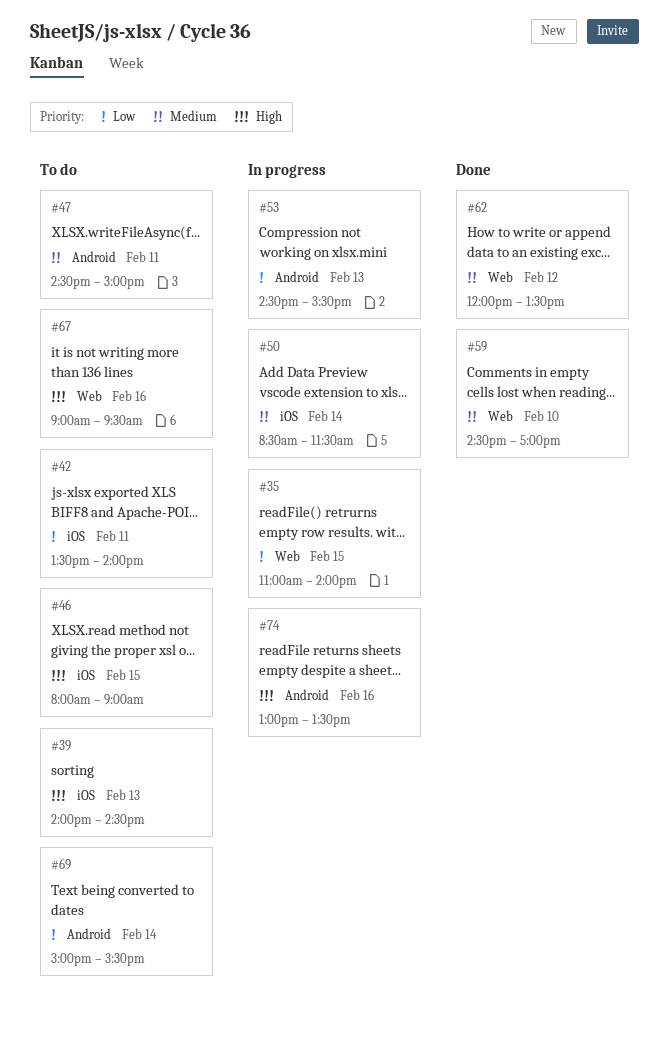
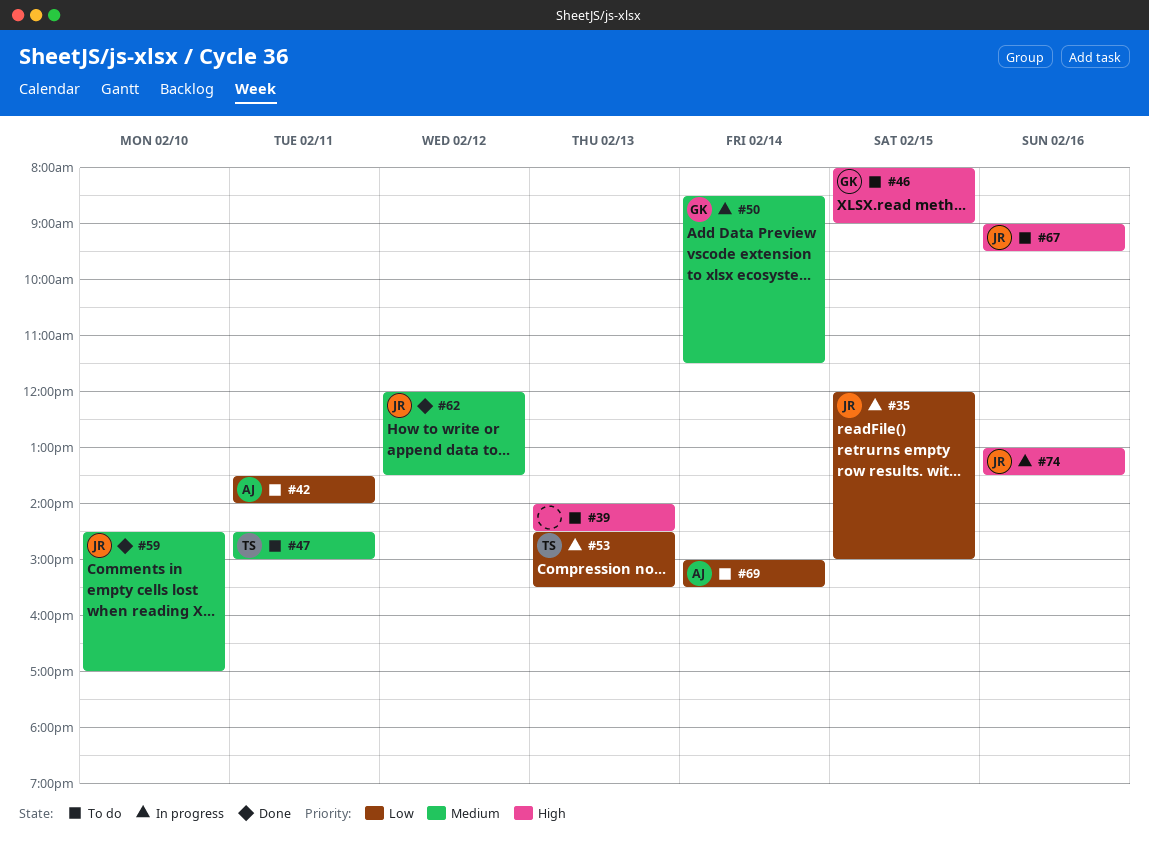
#35, begins: 11:00 -> 12:00
#35, ends: 14:00 -> 15:00

